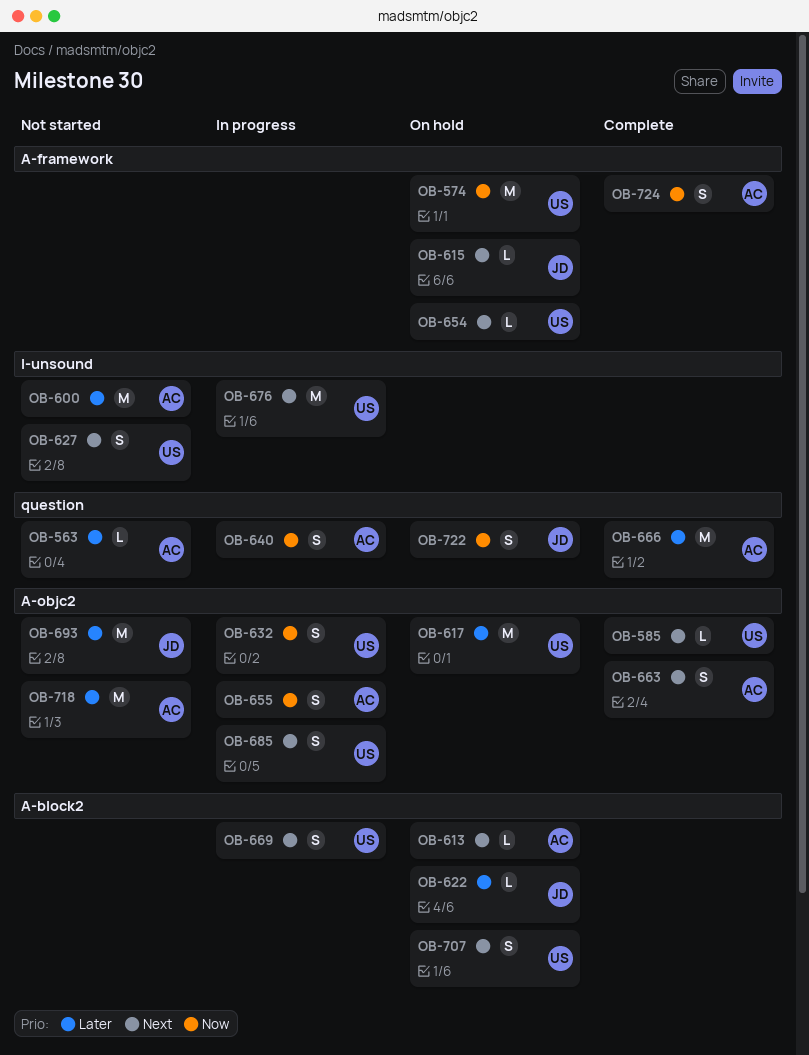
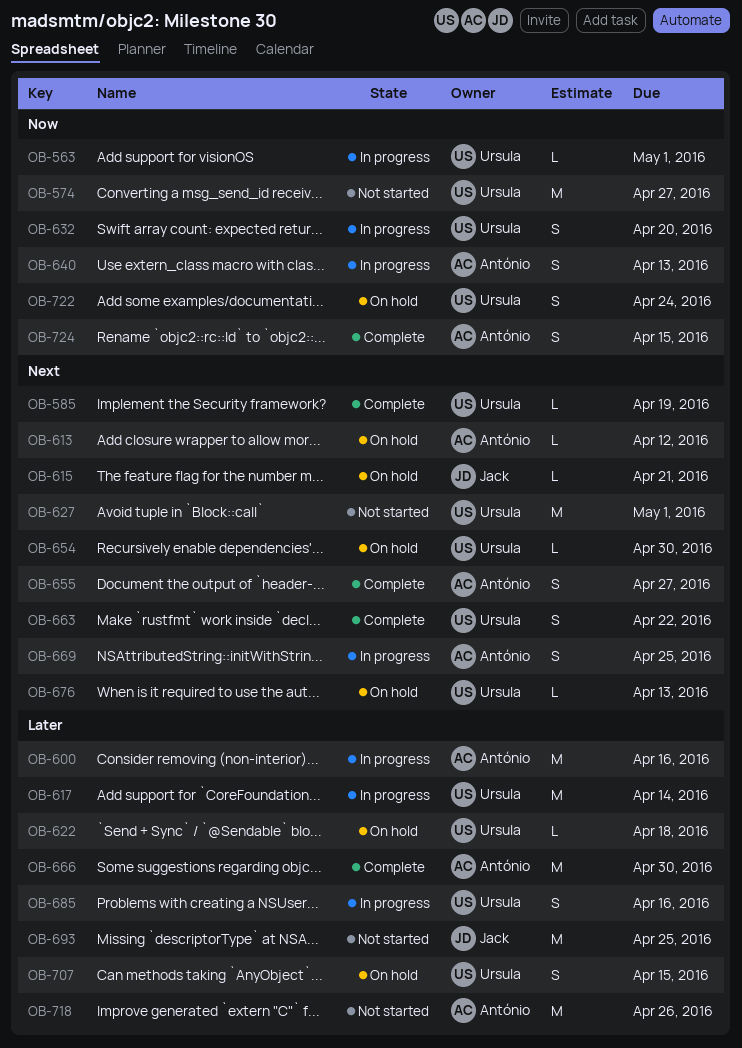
OB-563, status: Not started -> In progress
OB-563, owner: António -> Ursula
OB-563, priority: Later -> Now
OB-574, status: On hold -> Not started
OB-600, status: Not started -> In progress
OB-617, status: On hold -> In progress
OB-622, owner: Jack -> Ursula
OB-627, estimate: S -> M
OB-655, status: In progress -> Complete
OB-655, priority: Now -> Next
OB-663, owner: António -> Ursula
OB-669, owner: Ursula -> António
OB-676, status: In progress -> On hold
OB-676, estimate: M -> L
OB-685, priority: Next -> Later
OB-707, priority: Next -> Later
OB-722, owner: Jack -> Ursula

